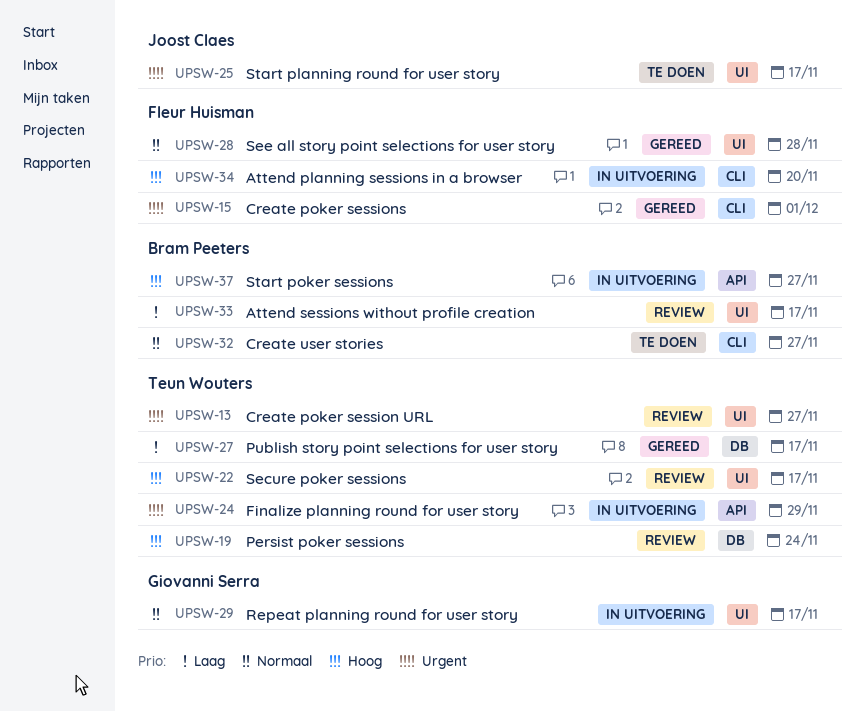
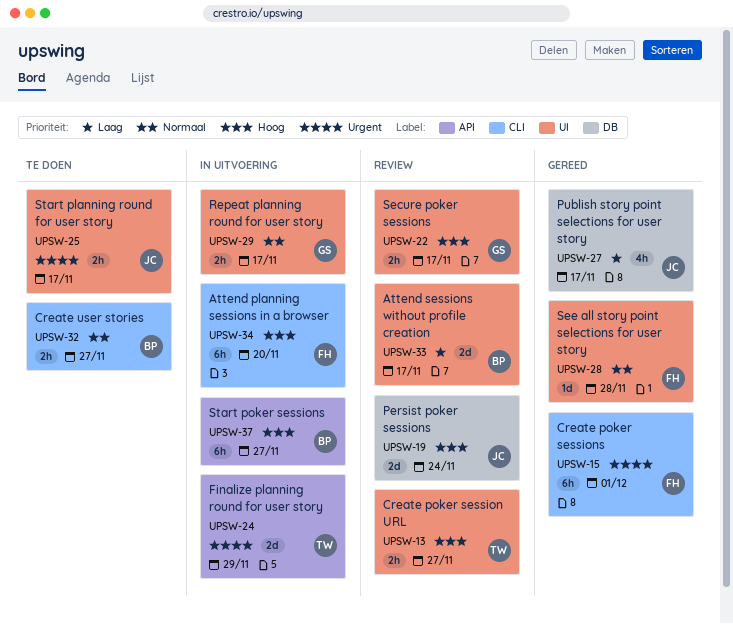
UPSW-13, priority: Urgent -> Hoog
UPSW-19, owner: Teun Wouters -> Joost Claes
UPSW-22, owner: Teun Wouters -> Giovanni Serra
UPSW-27, owner: Teun Wouters -> Joost Claes

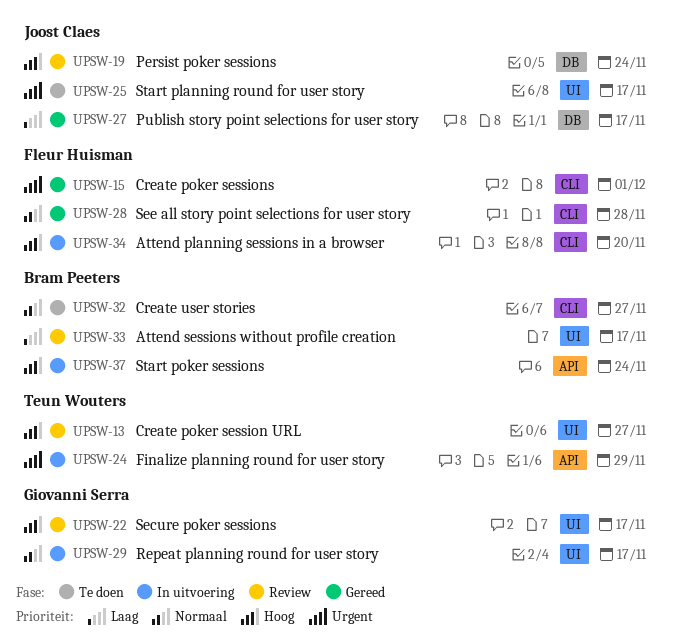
UPSW-28, label: UI -> CLI
UPSW-37, due: Nov 27 -> Nov 24

